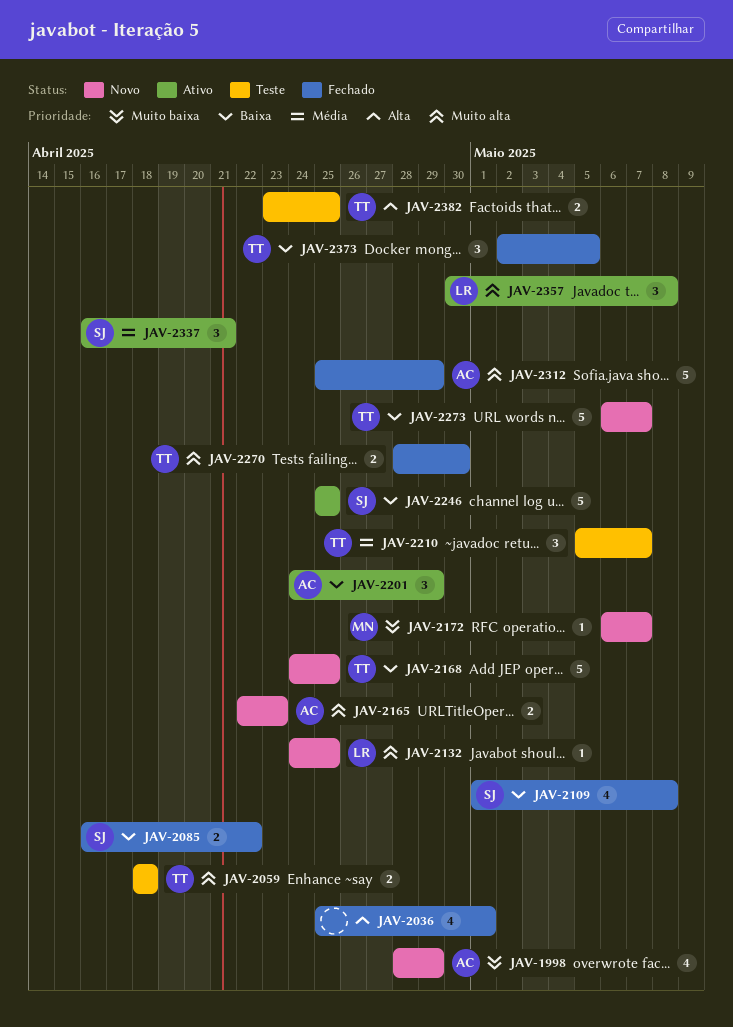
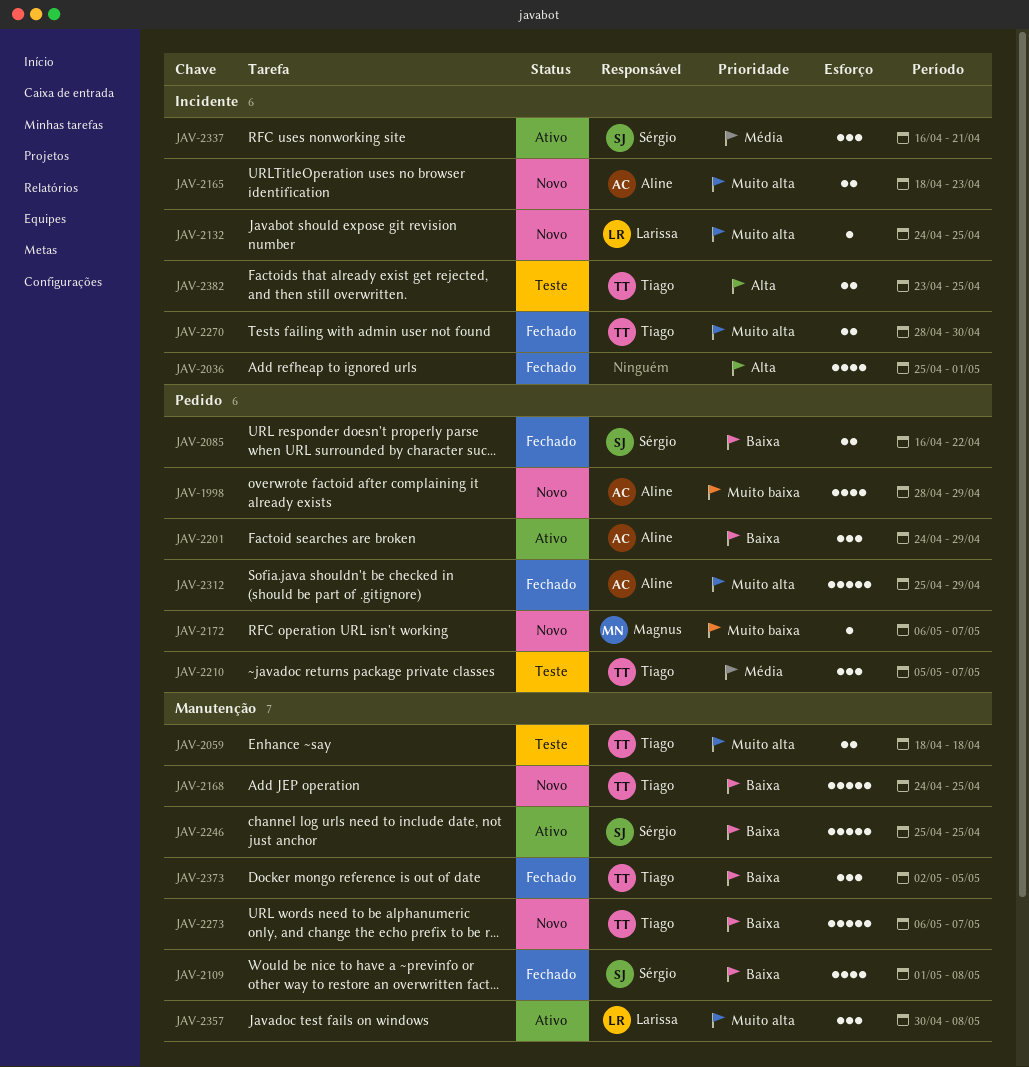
JAV-2165, start: Apr 22 -> Apr 18

